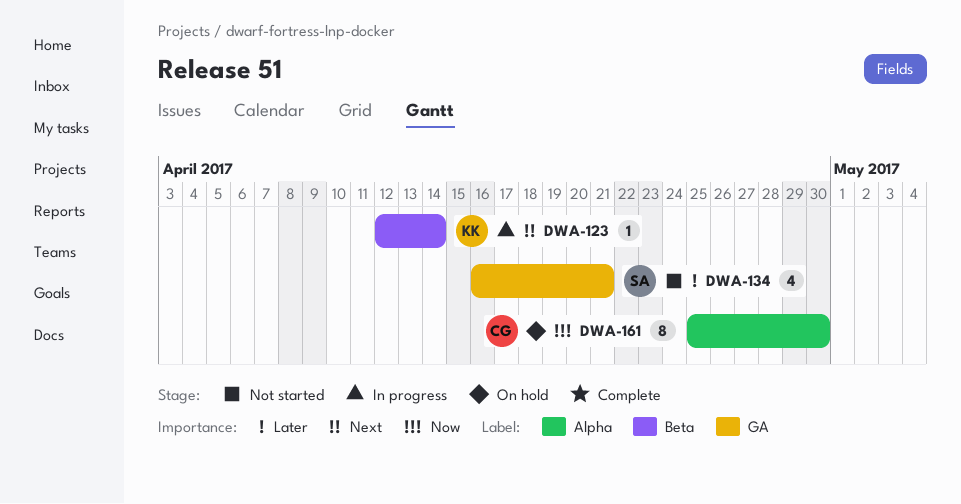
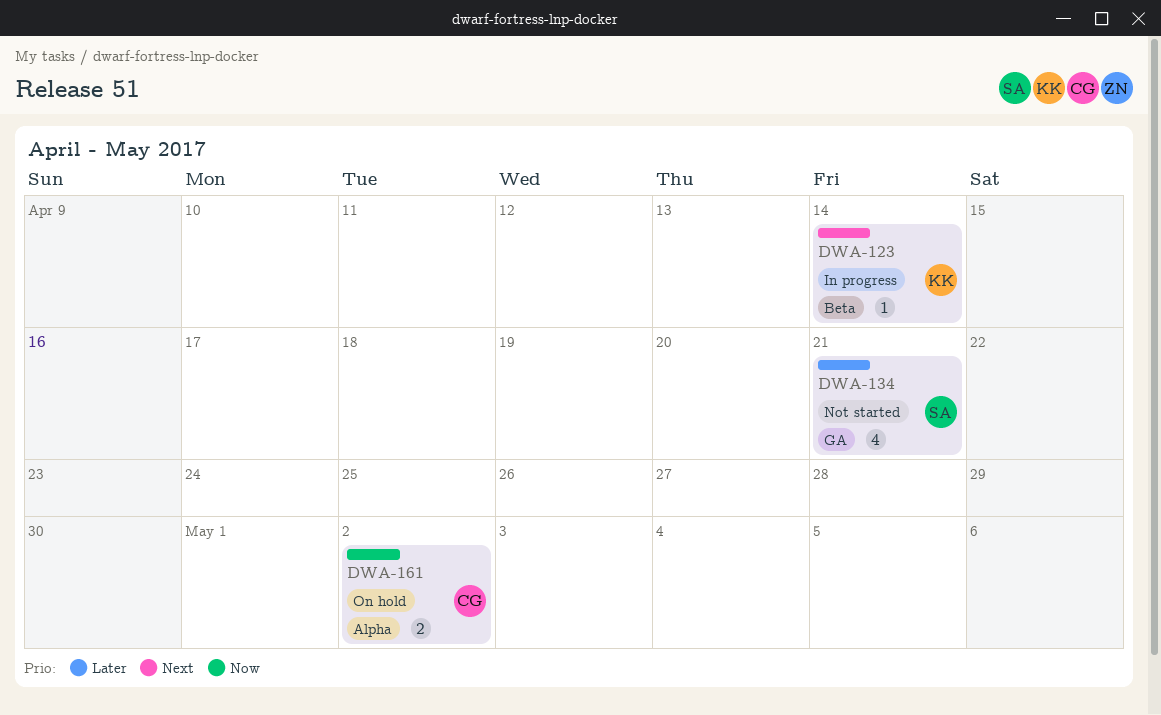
DWA-161, estimate: 8 -> 2
DWA-161, due: Apr 30 -> May 2

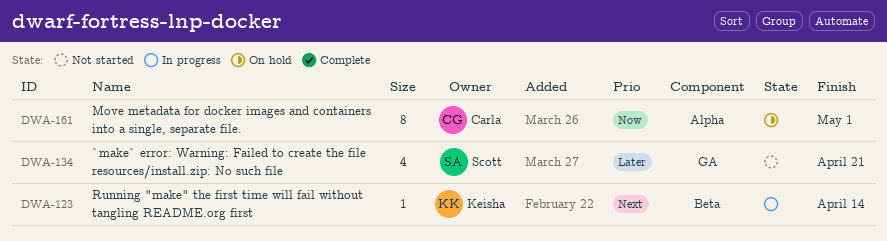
DWA-161, estimate: 2 -> 8
DWA-161, due: May 2 -> May 1

